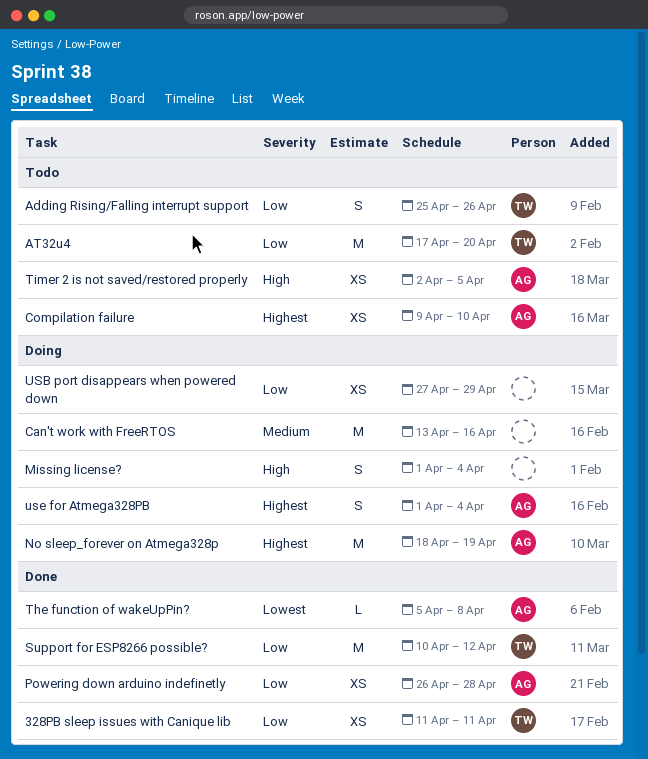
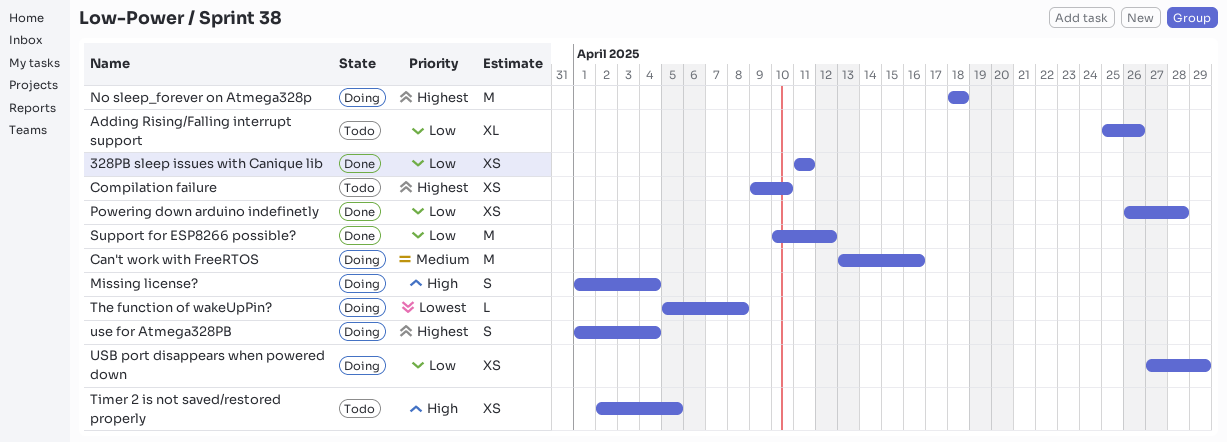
Adding Rising/Falling interrupt support, estimate: S -> XL
AT32u4: present -> none
No sleep_forever on Atmega328p, due: Apr 19 -> Apr 18
The function of wakeUpPin?, status: Done -> Doing

